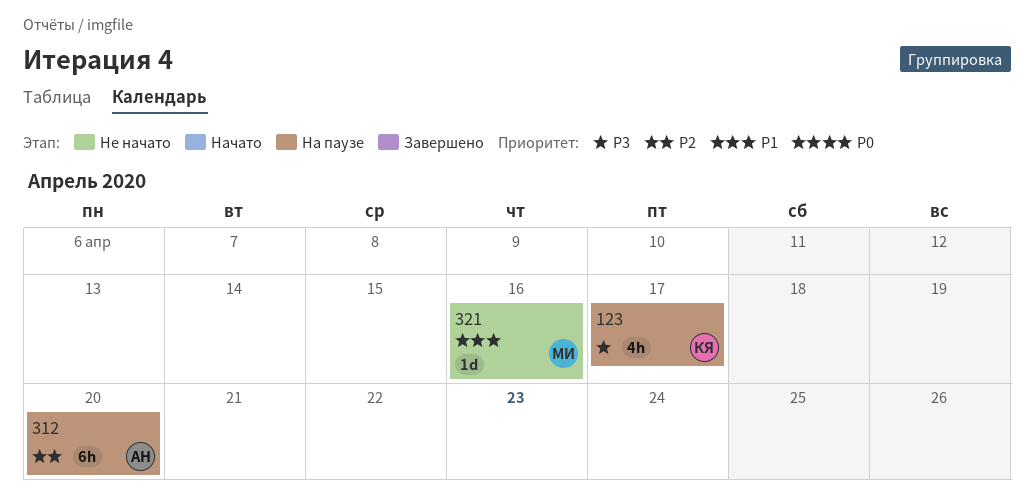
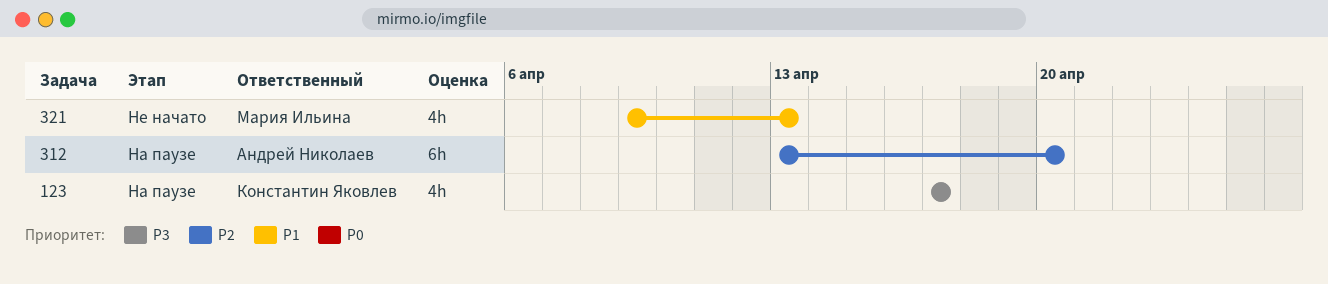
321, estimate: 1d -> 4h
321, due: Apr 16 -> Apr 13

